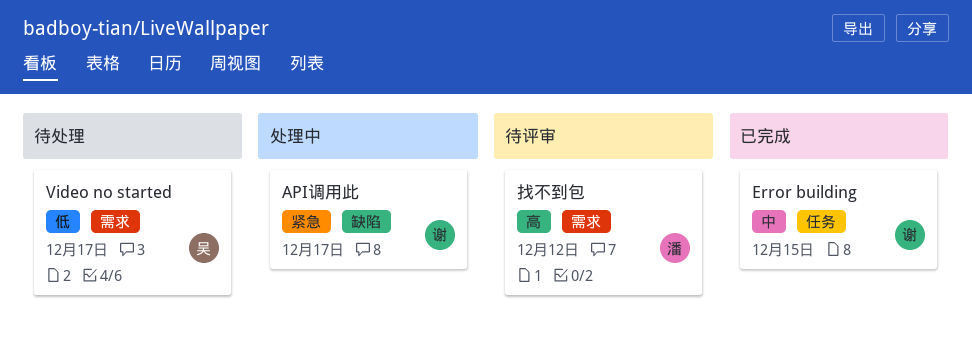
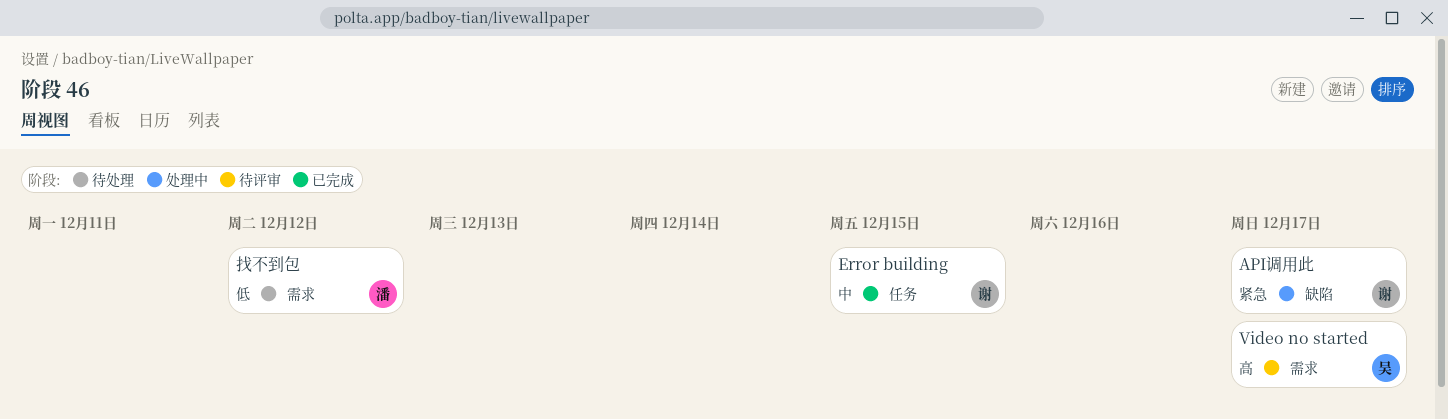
Video no started, status: 待处理 -> 待评审
Video no started, priority: 低 -> 高
找不到包, status: 待评审 -> 待处理
找不到包, priority: 高 -> 低

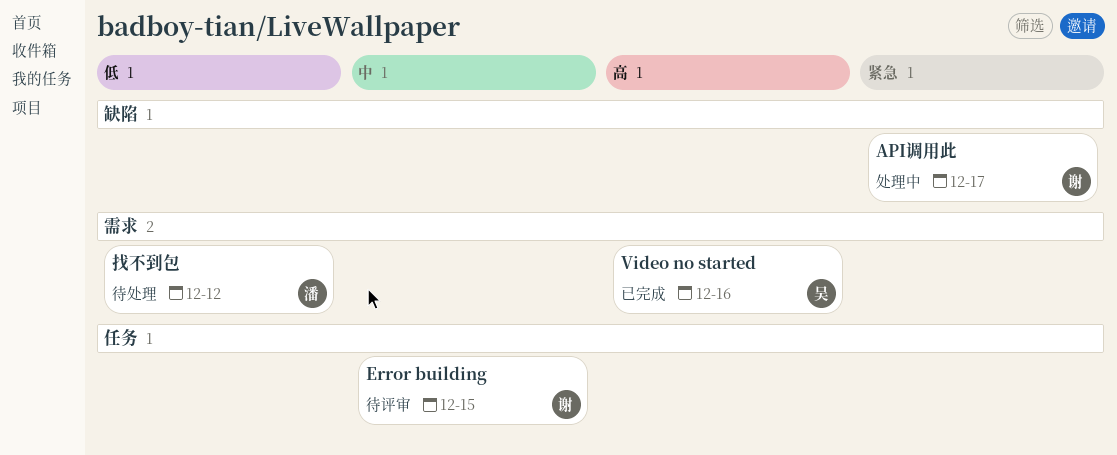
Error building, status: 已完成 -> 待评审
Video no started, status: 待评审 -> 已完成
Video no started, due: Dec 17 -> Dec 16

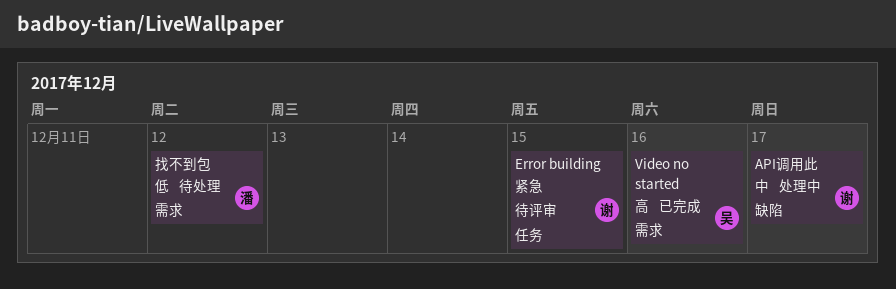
API调用此, priority: 紧急 -> 中
Error building, priority: 中 -> 紧急

